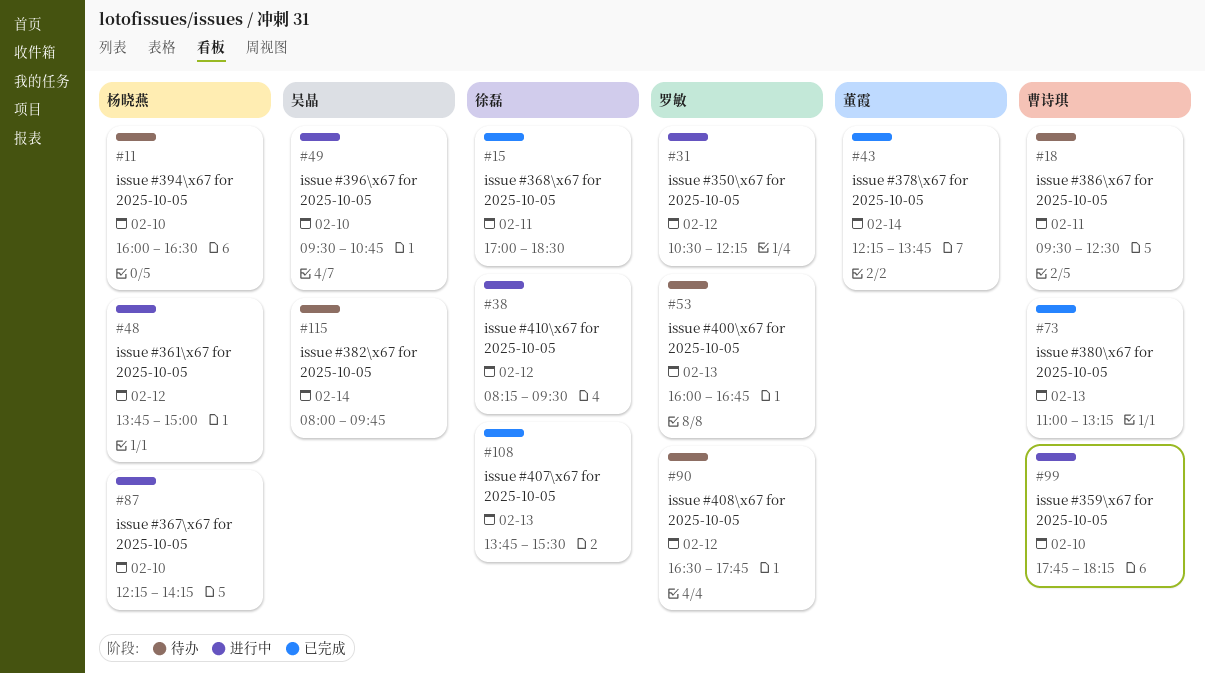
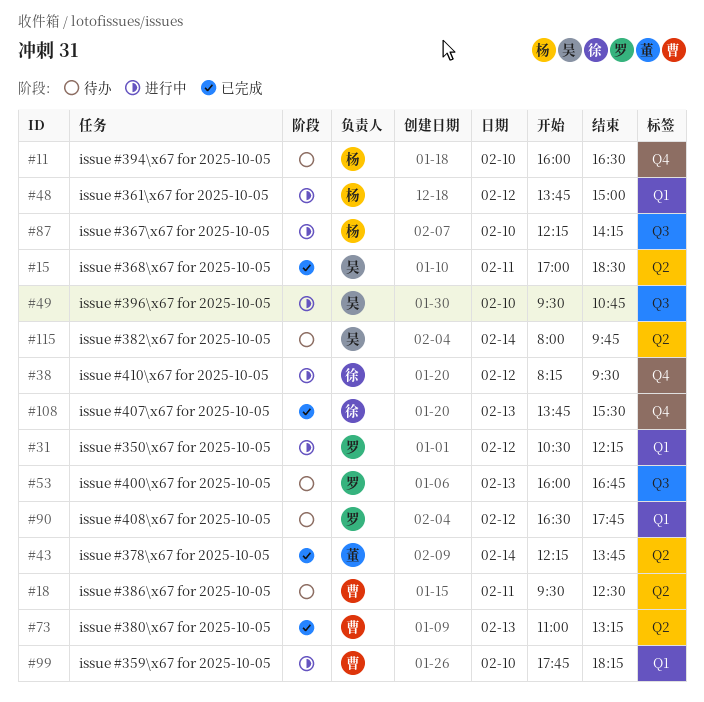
#15, owner: 徐磊 -> 吴晶

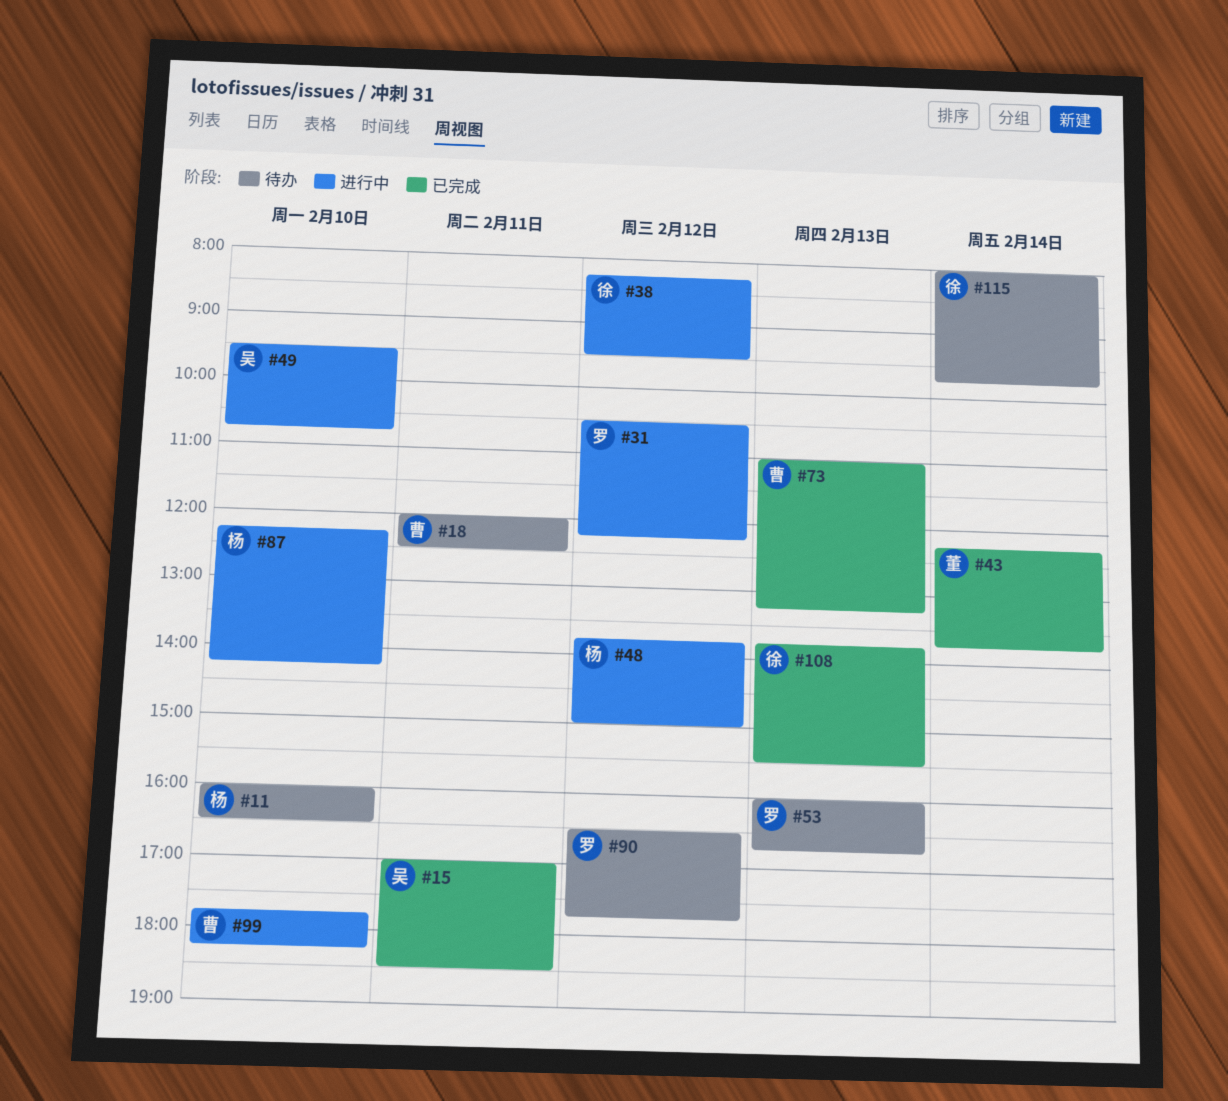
#18, begins: 09:30 -> 12:00
#115, owner: 吴 -> 徐

